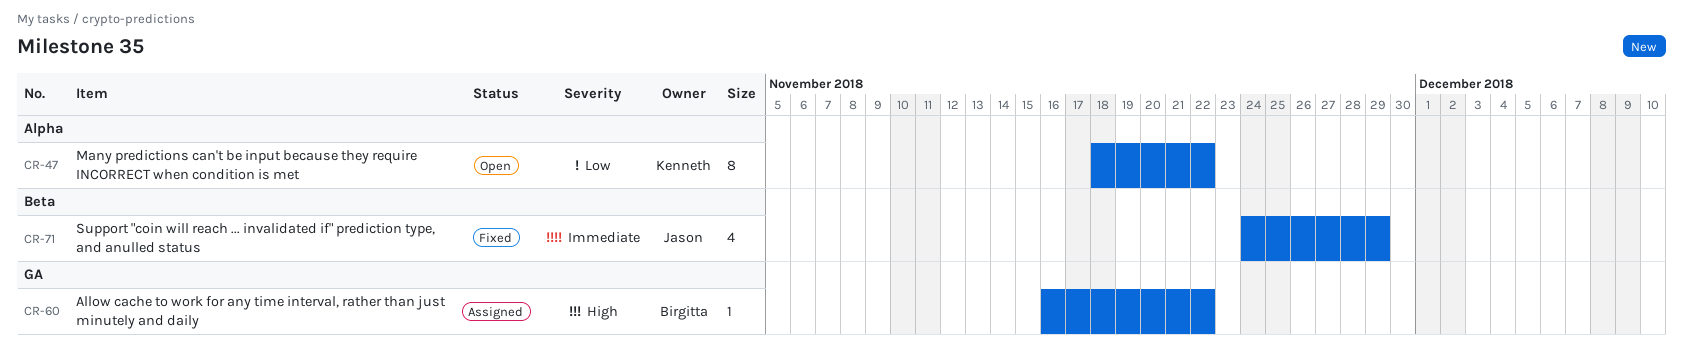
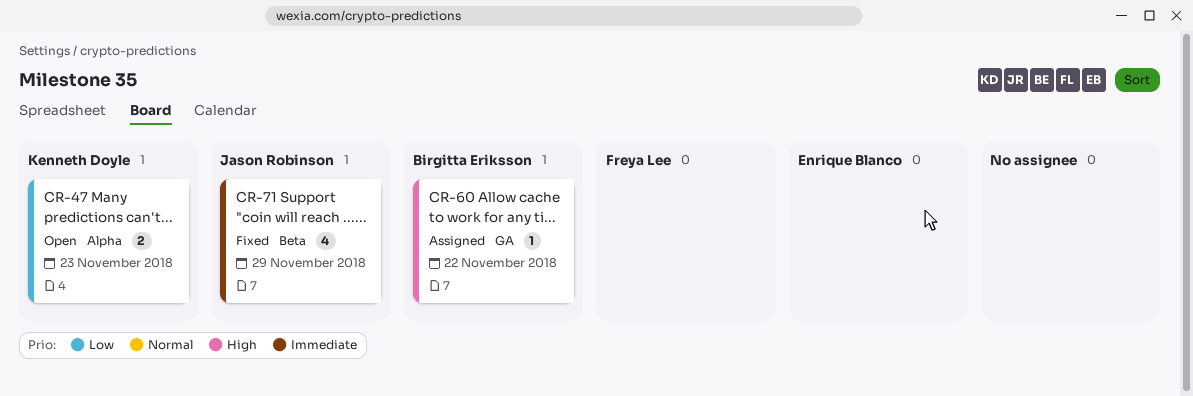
CR-47, estimate: 8 -> 2
CR-47, due: Nov 22 -> Nov 23

